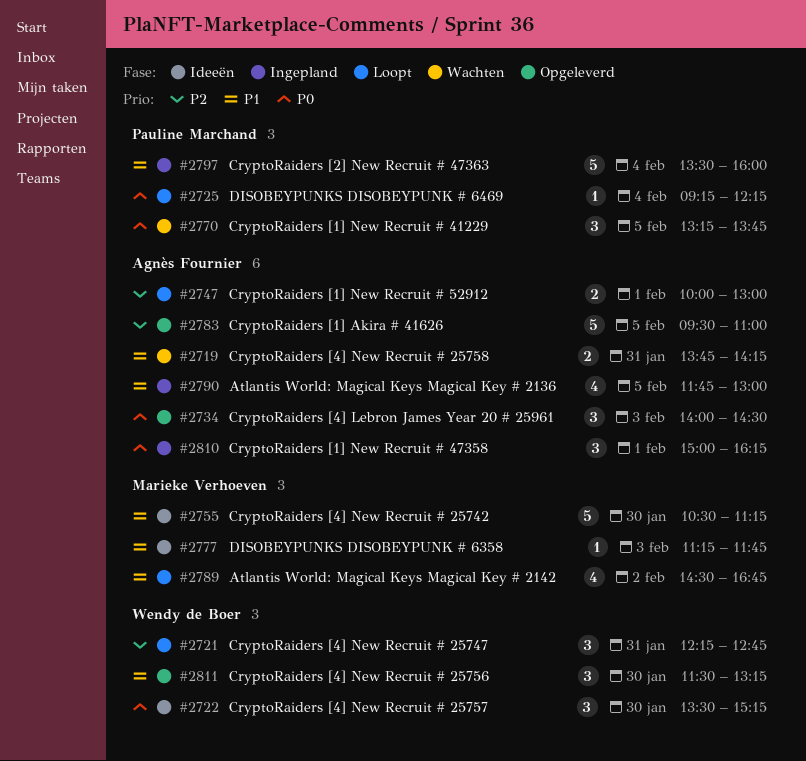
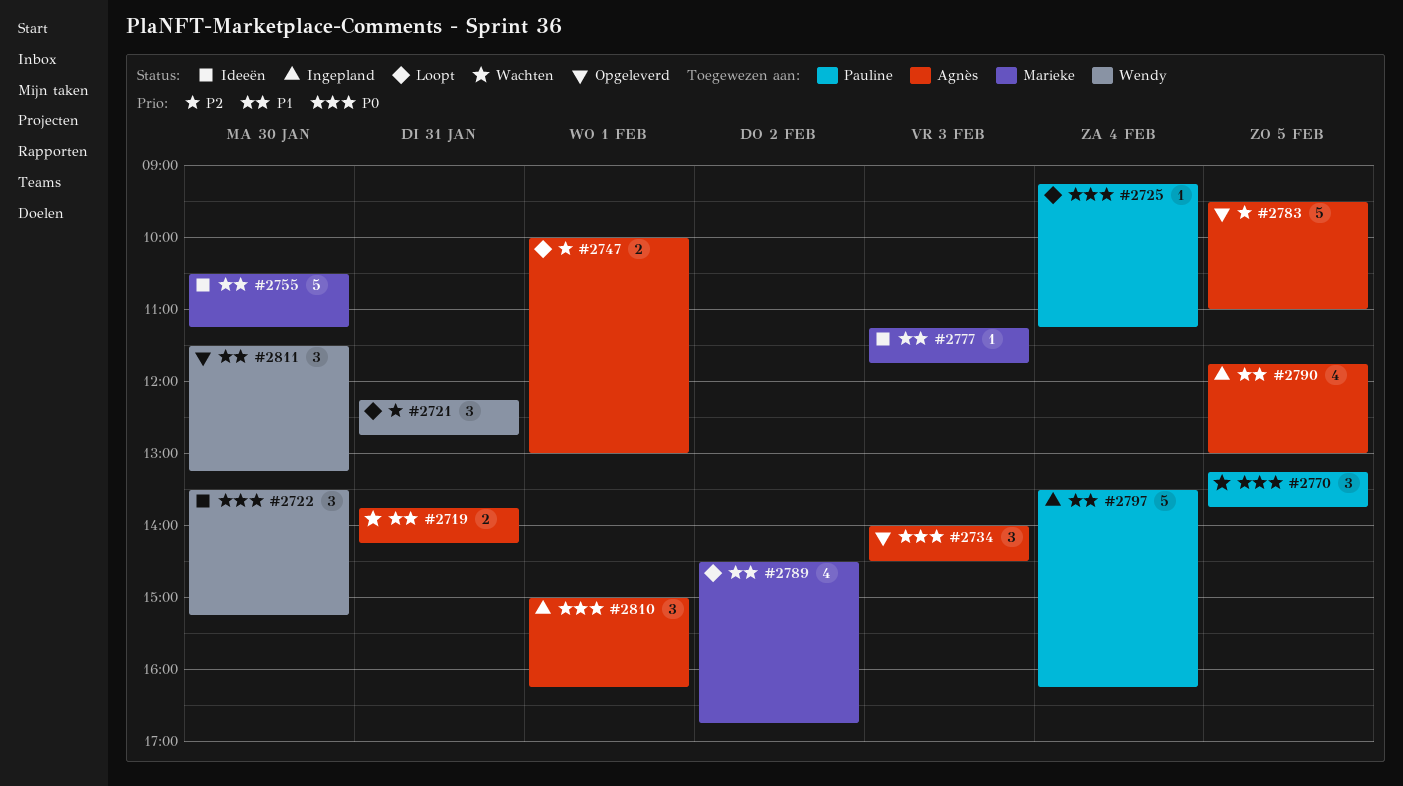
#2725, ends: 12:15 -> 11:15
#2797, ends: 16:00 -> 16:15

